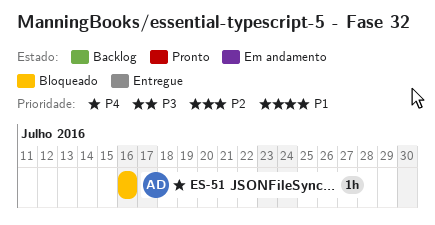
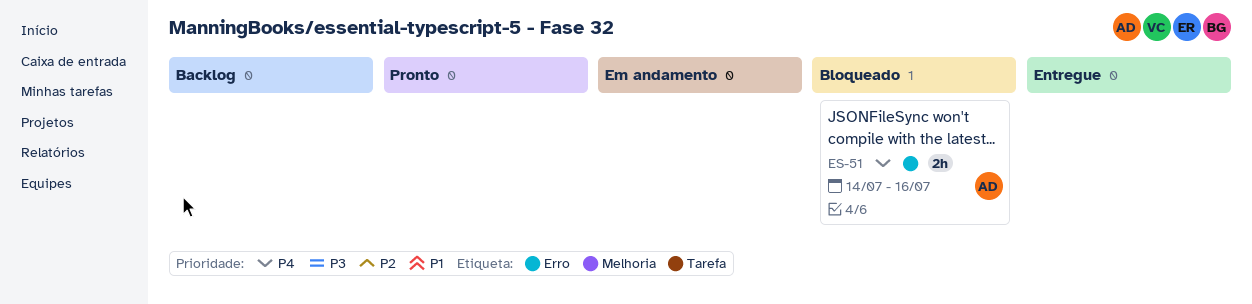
ES-51, estimate: 1h -> 2h
ES-51, start: Jul 16 -> Jul 14

